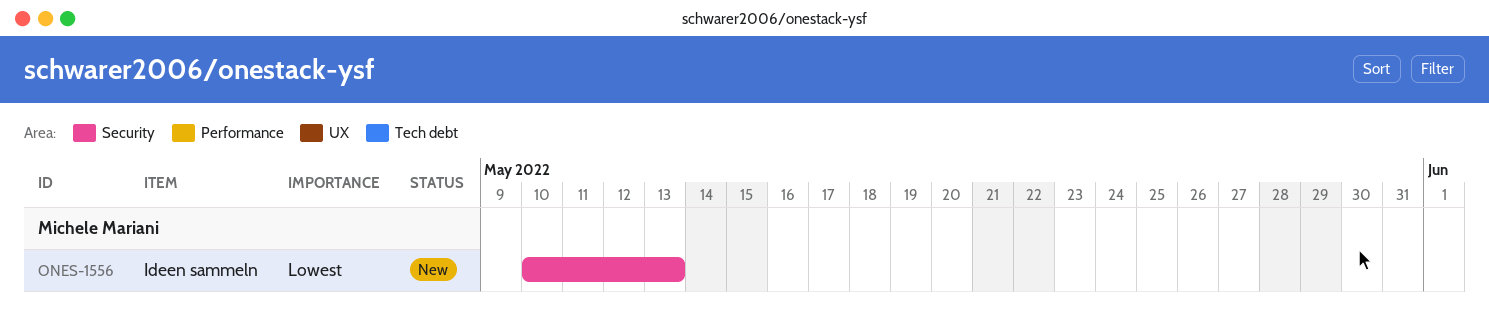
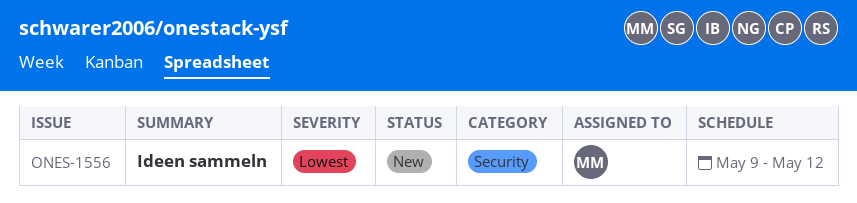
ONES-1556, start: May 10 -> May 9
ONES-1556, due: May 13 -> May 12

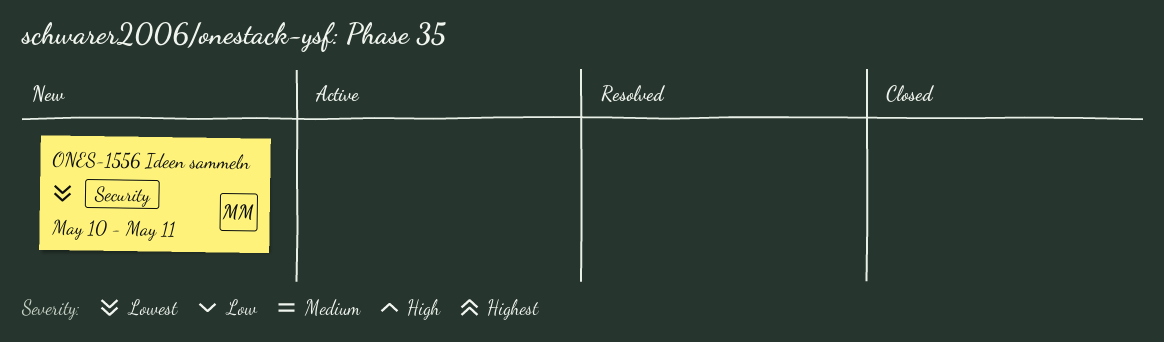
ONES-1556, start: May 9 -> May 10
ONES-1556, due: May 12 -> May 11

